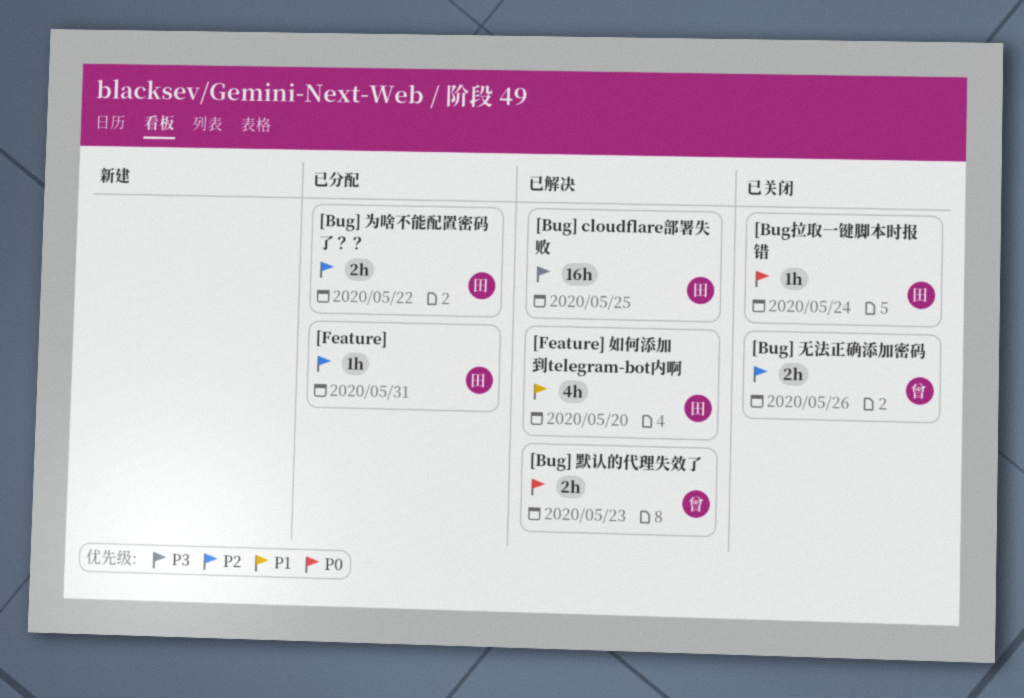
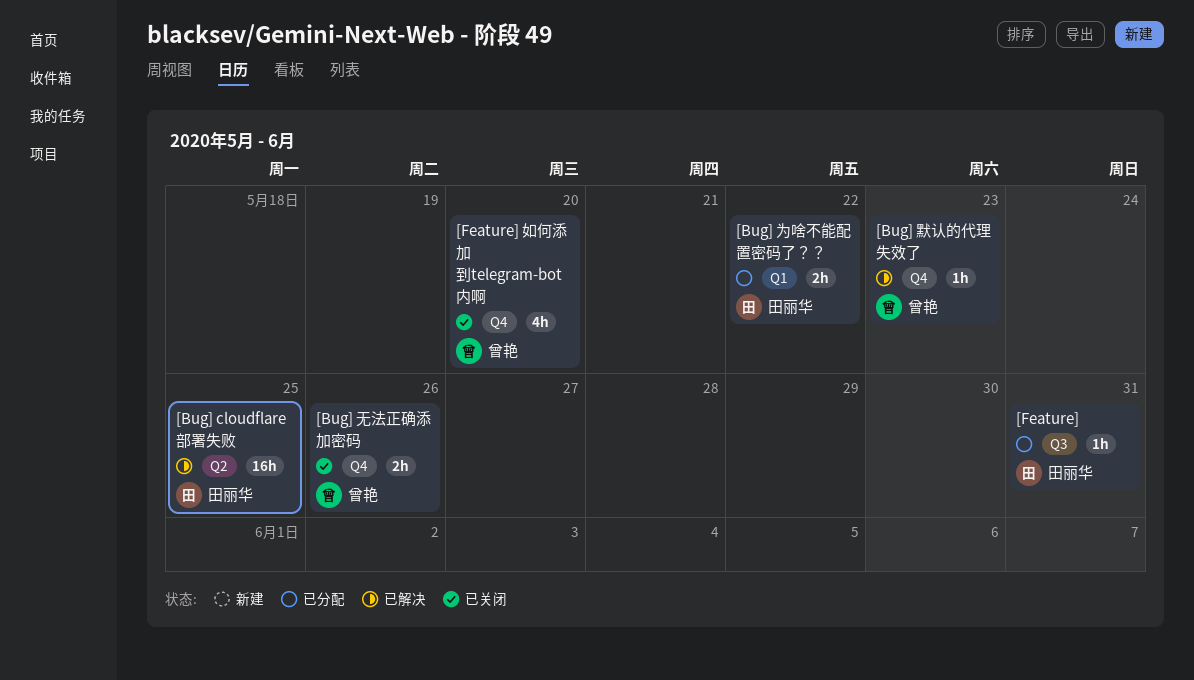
[Bug] 默认的代理失效了, estimate: 2h -> 1h
[Bug拉取一键脚本时报错: present -> none
[Feature] 如何添加到telegram-bot内啊, status: 已解决 -> 已关闭
[Feature] 如何添加到telegram-bot内啊, owner: 田丽华 -> 曾艳

